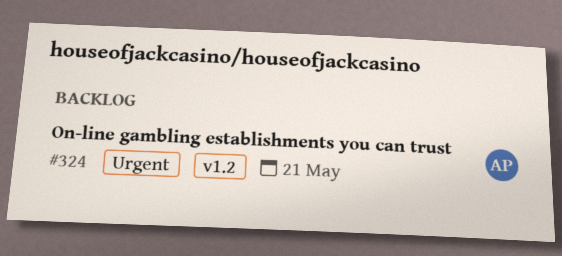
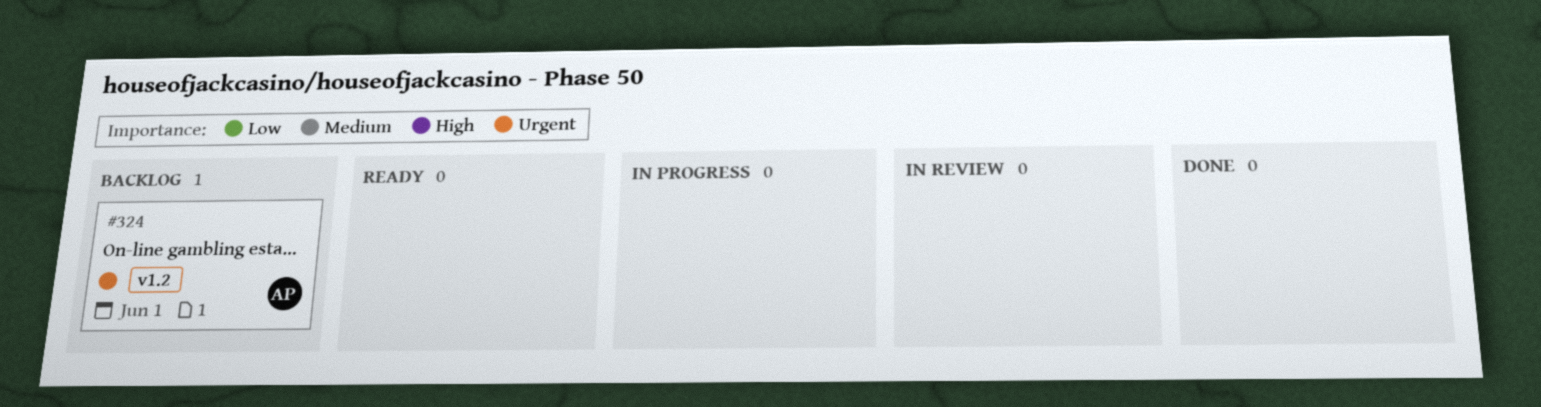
#324, due: May 21 -> Jun 1

